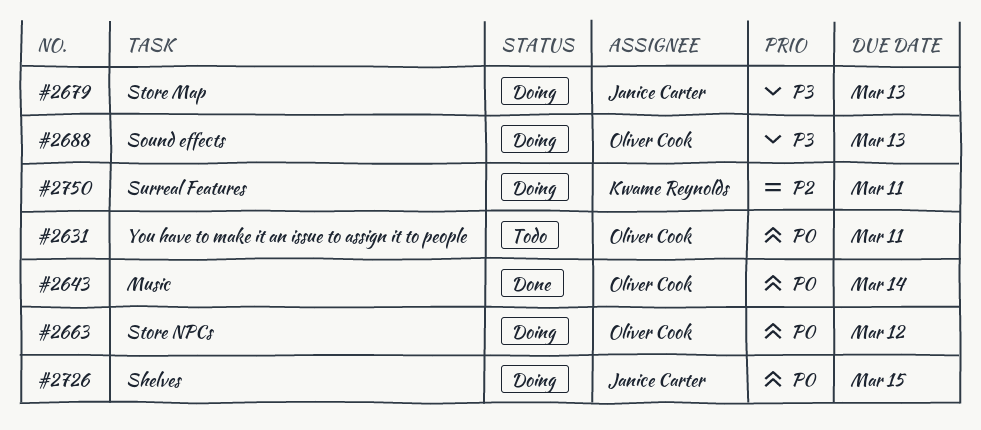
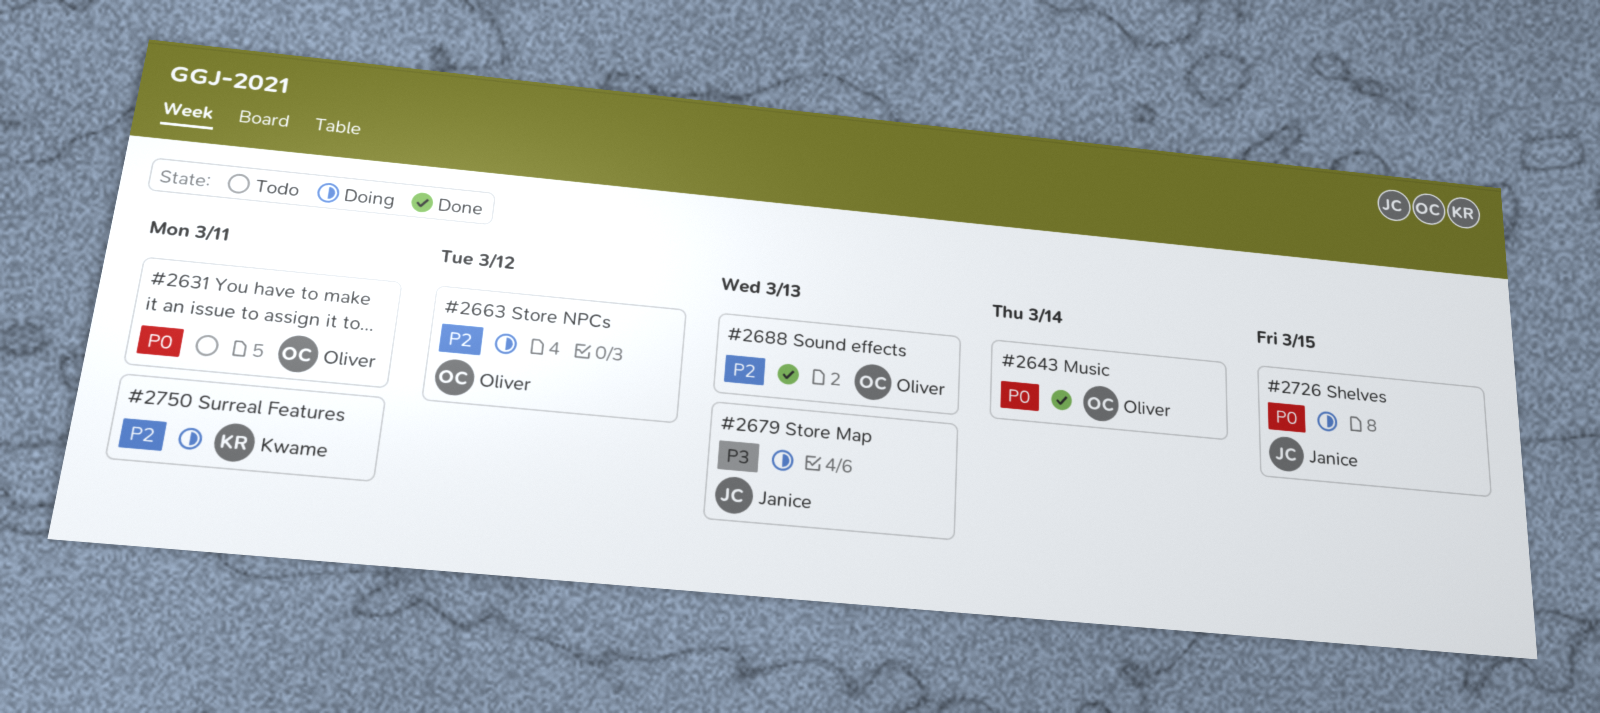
#2663, priority: P0 -> P2
#2688, status: Doing -> Done
#2688, priority: P3 -> P2

